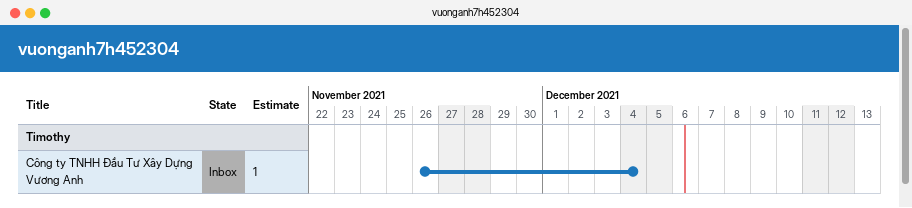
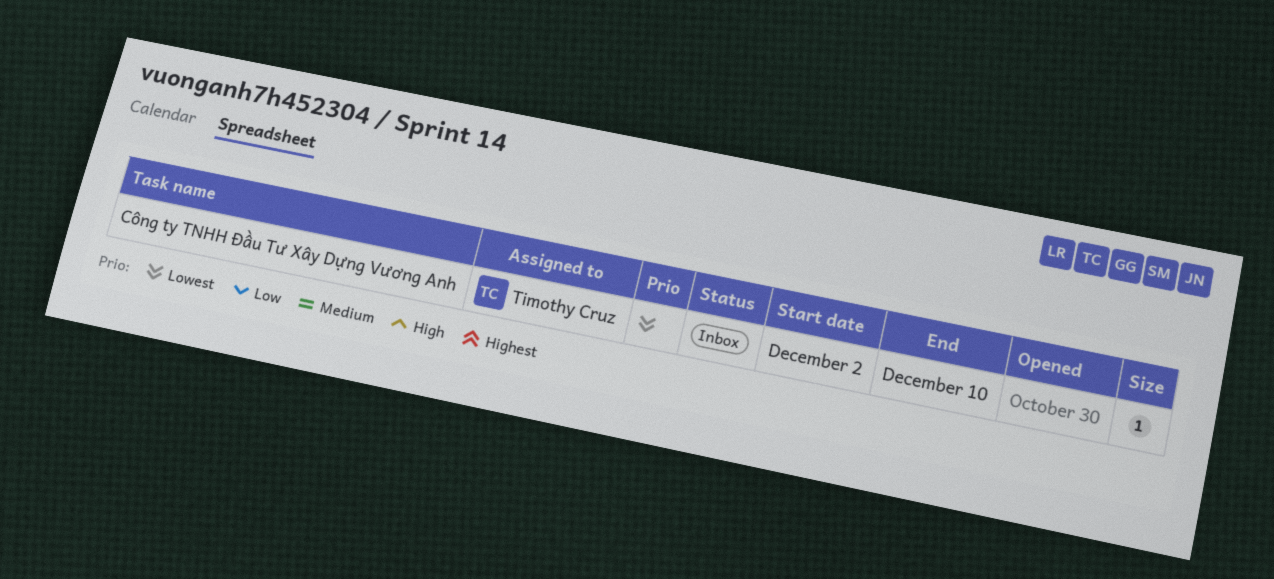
Công ty TNHH Đầu Tư Xây Dựng Vương Anh, start: Nov 26 -> Dec 2
Công ty TNHH Đầu Tư Xây Dựng Vương Anh, due: Dec 4 -> Dec 10

